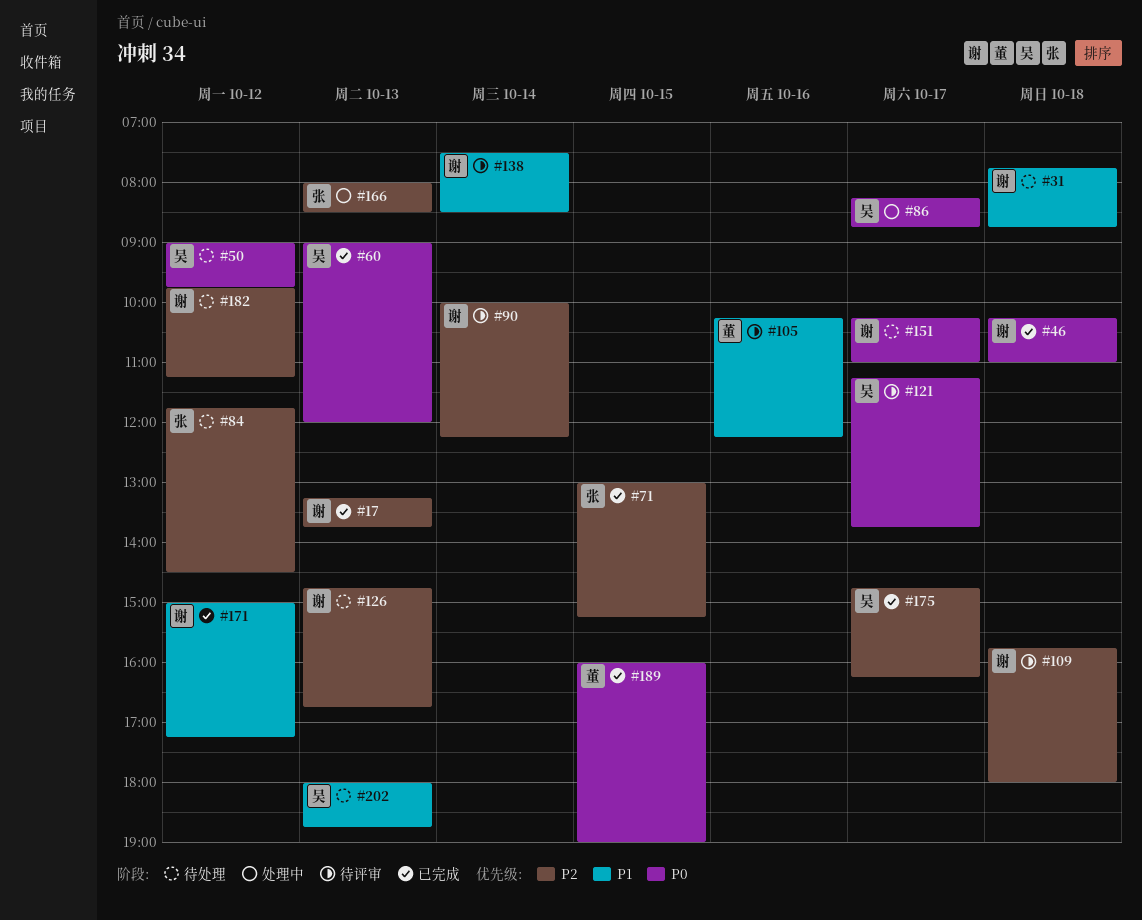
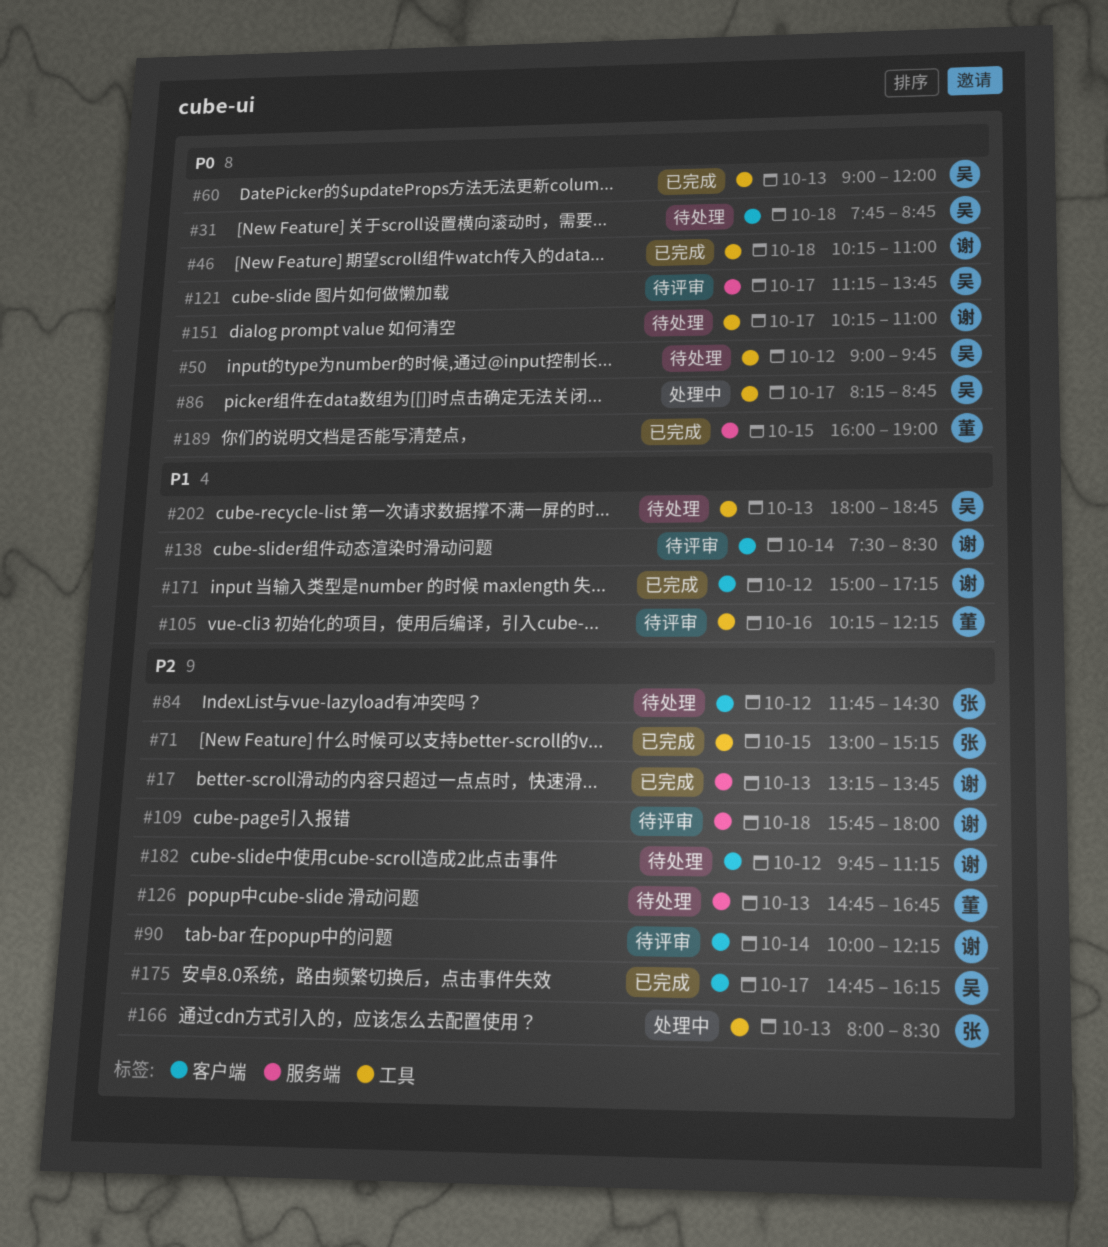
#31, owner: 谢 -> 吴
#31, priority: P1 -> P0
#126, owner: 谢 -> 董

